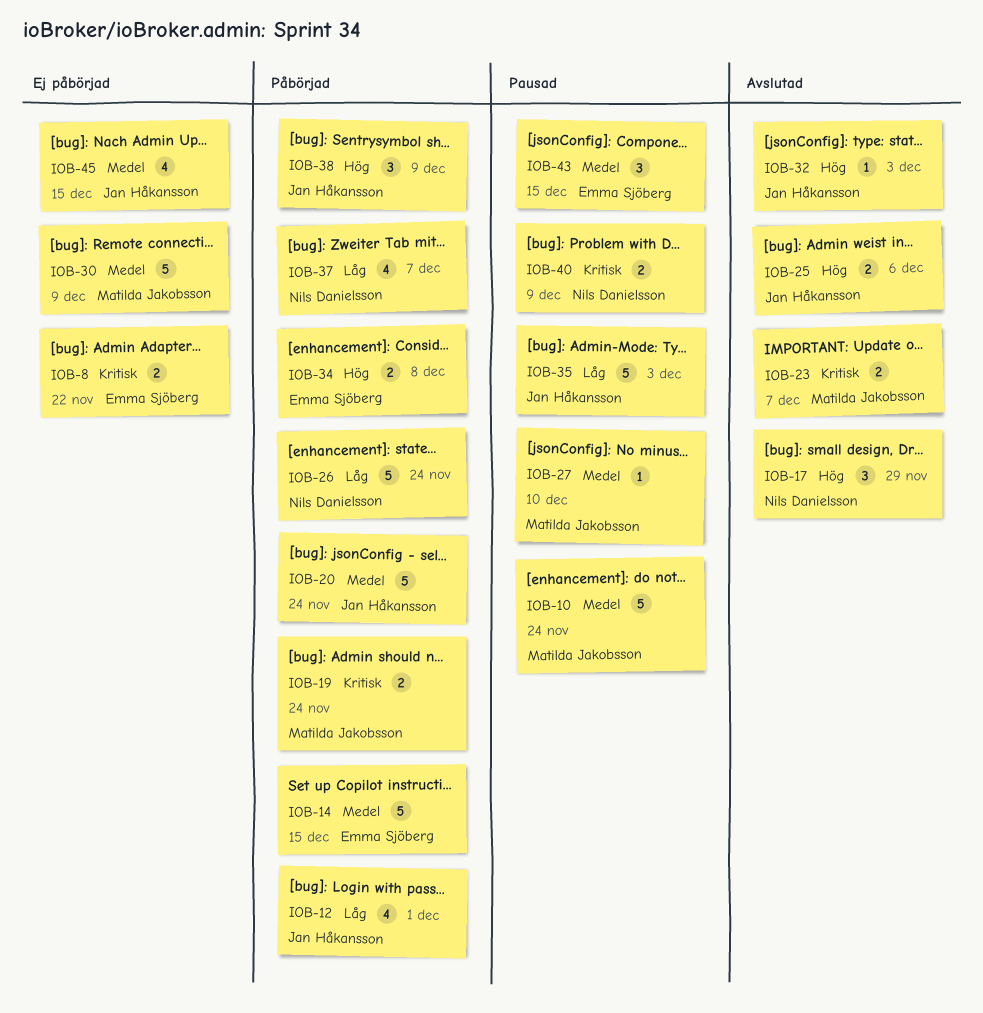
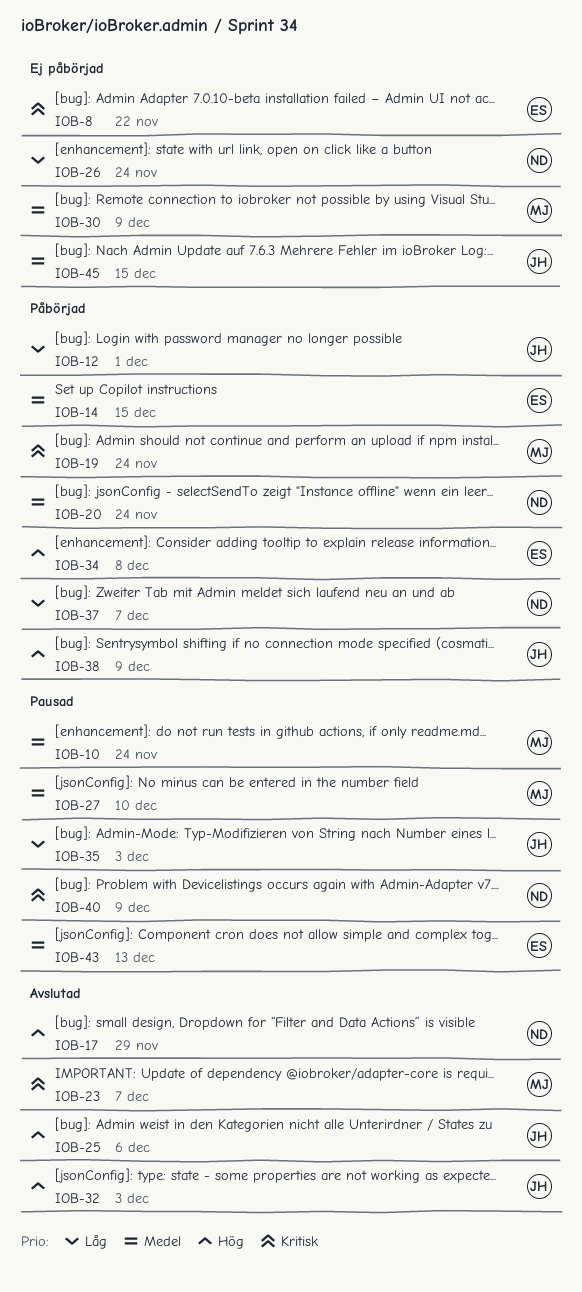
IOB-20, owner: Jan Håkansson -> Nils Danielsson
IOB-26, status: Påbörjad -> Ej påbörjad
IOB-43, due: Dec 15 -> Dec 13

